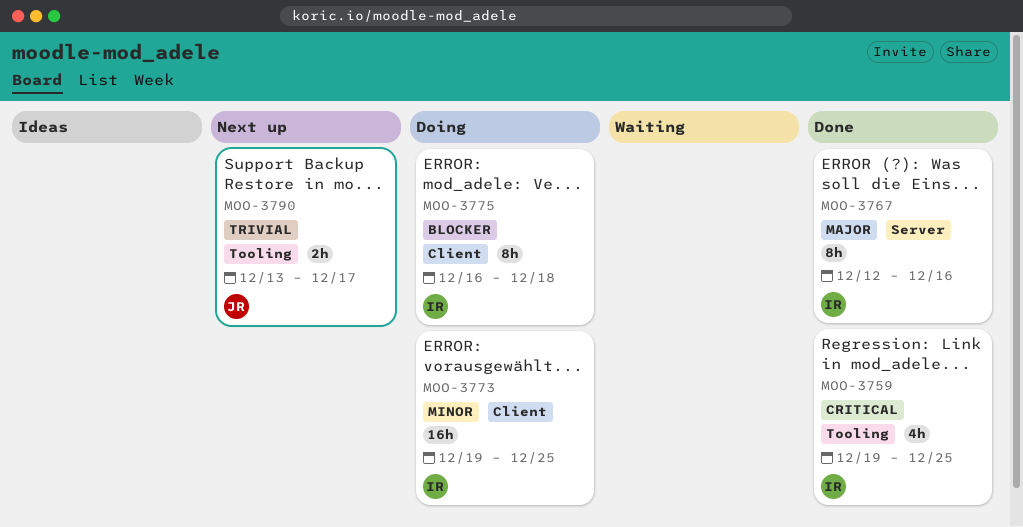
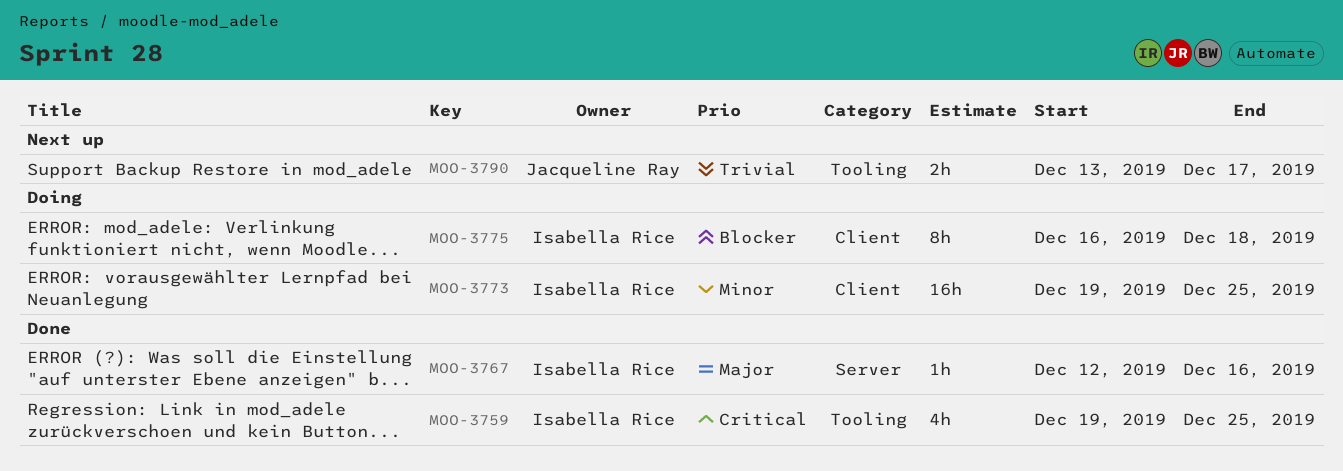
MOO-3767, estimate: 8h -> 1h

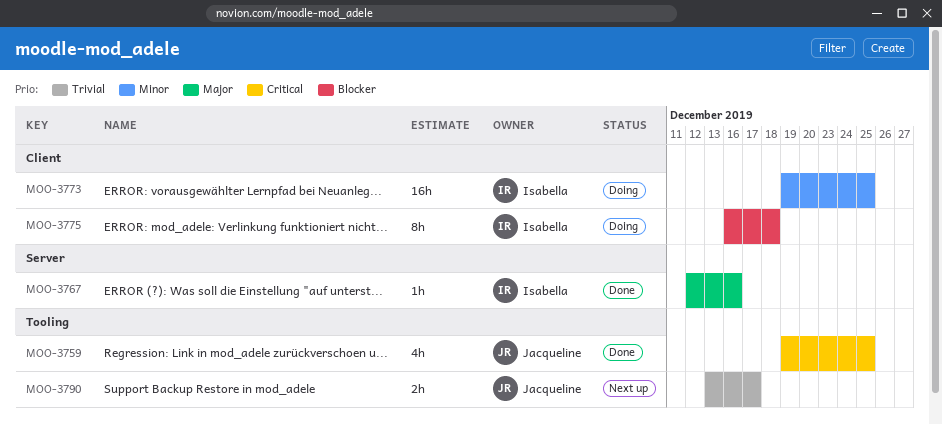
MOO-3759, owner: Isabella Rice -> Jacqueline Ray

